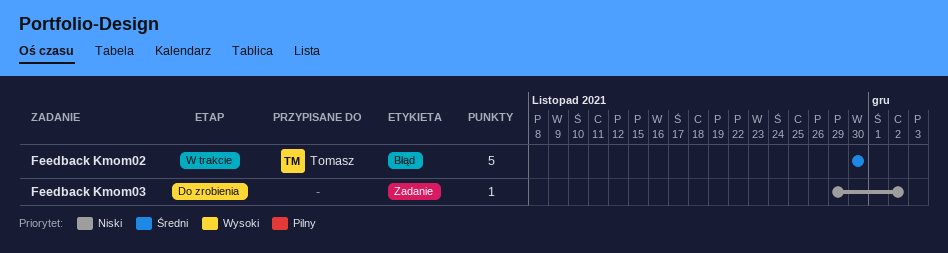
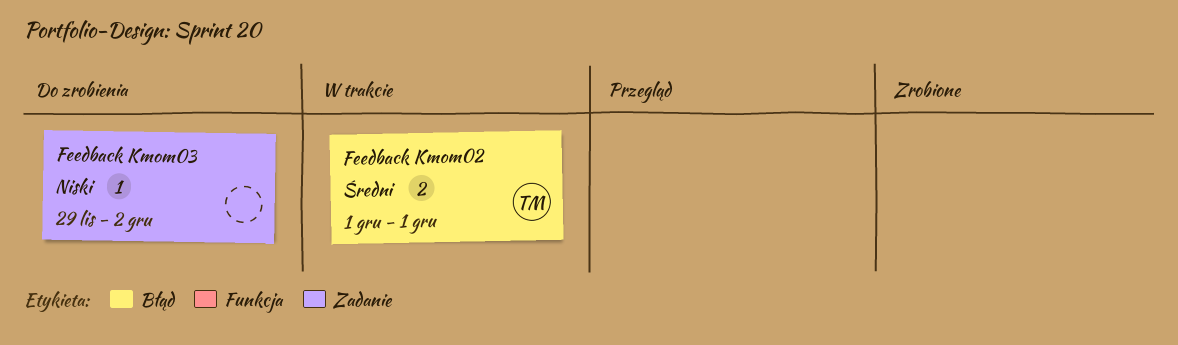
Feedback Kmom02, estimate: 5 -> 2
Feedback Kmom02, start: Nov 30 -> Dec 1
Feedback Kmom02, due: Nov 30 -> Dec 1

